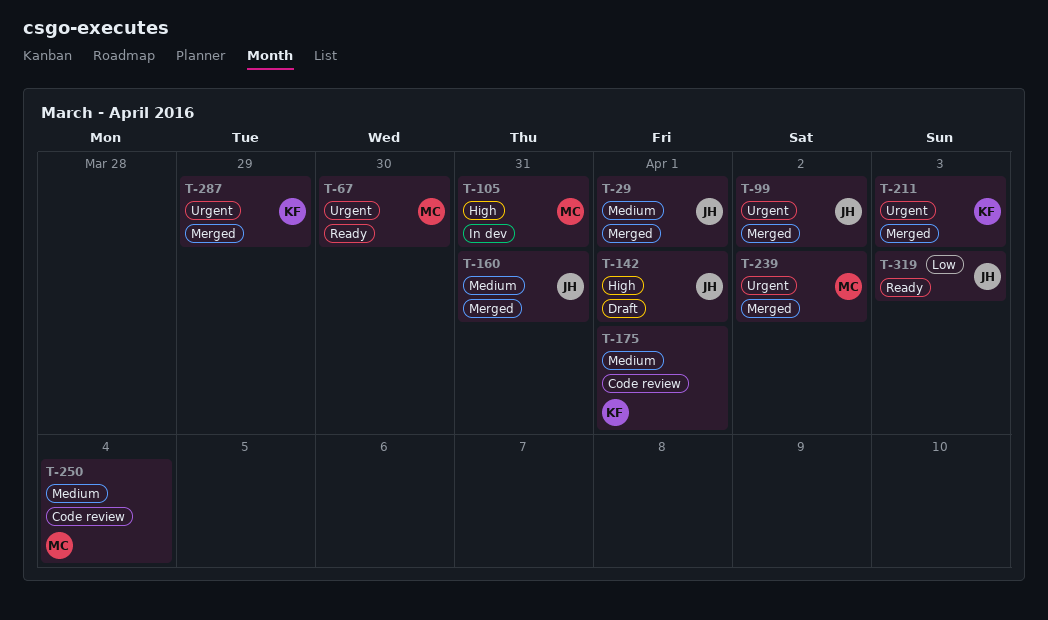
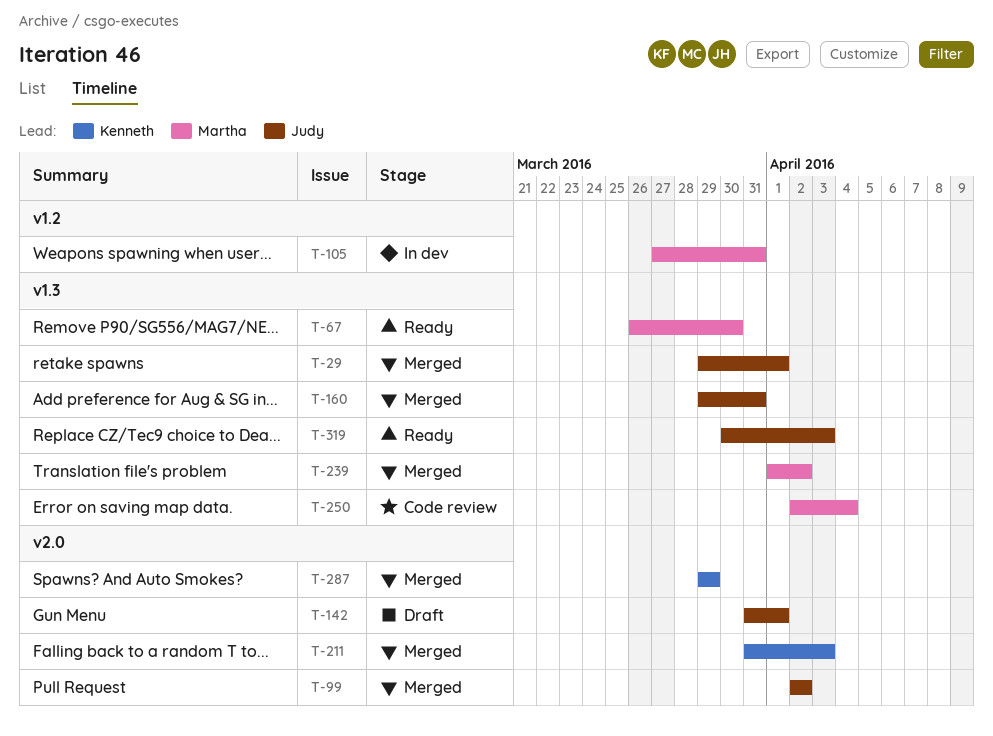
T-175: present -> none

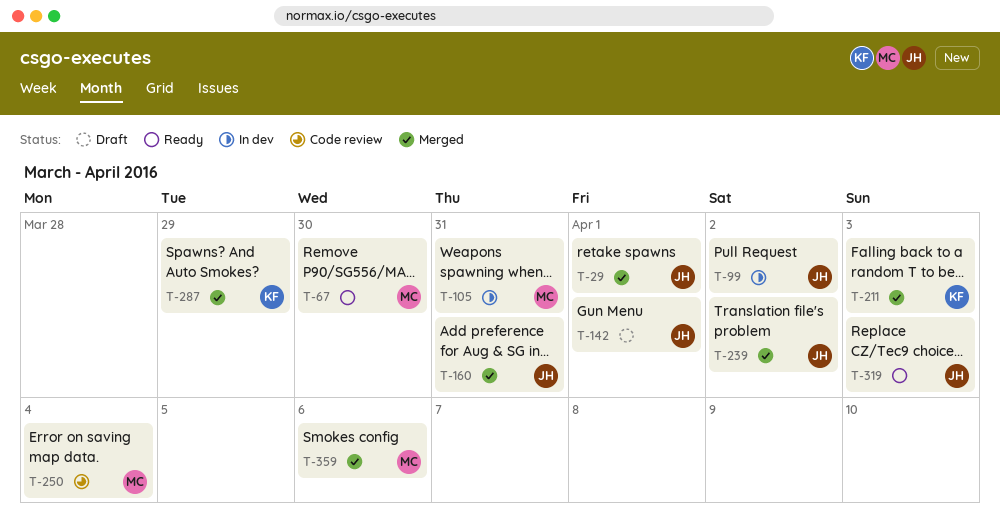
T-99, status: Merged -> In dev
T-239, owner: Martha -> Judy
T-359: none -> present

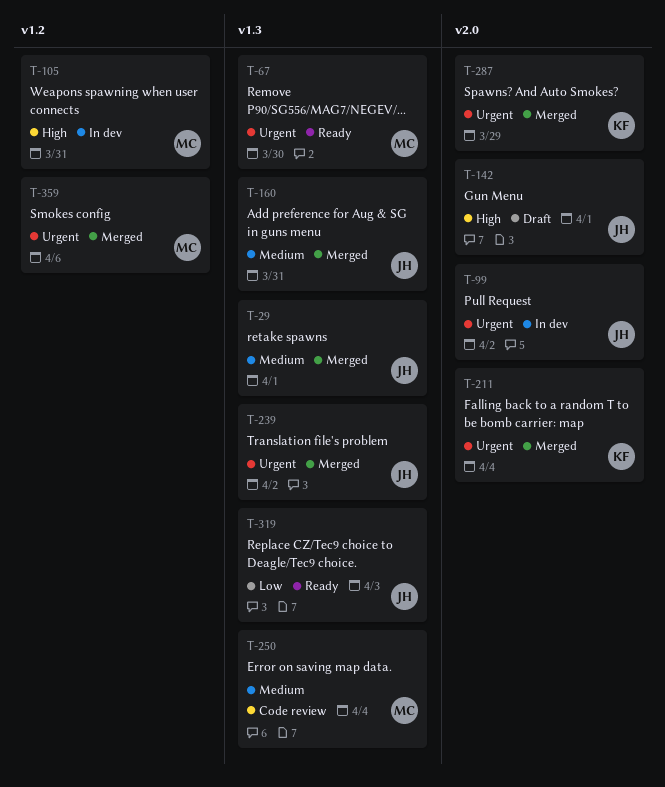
T-211, due: Apr 3 -> Apr 4

